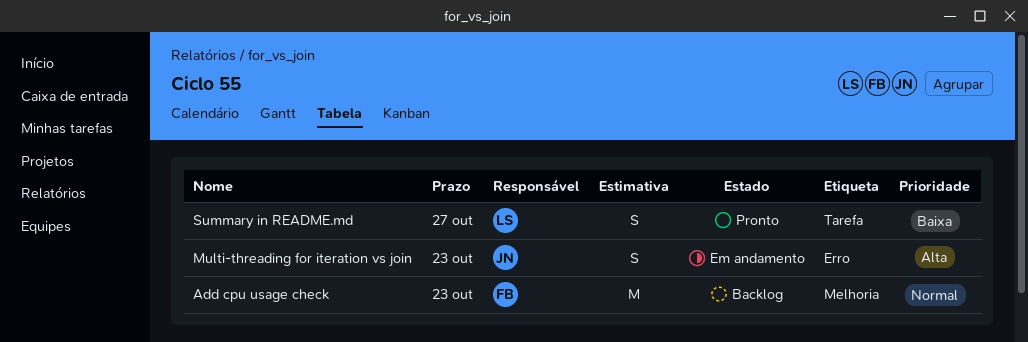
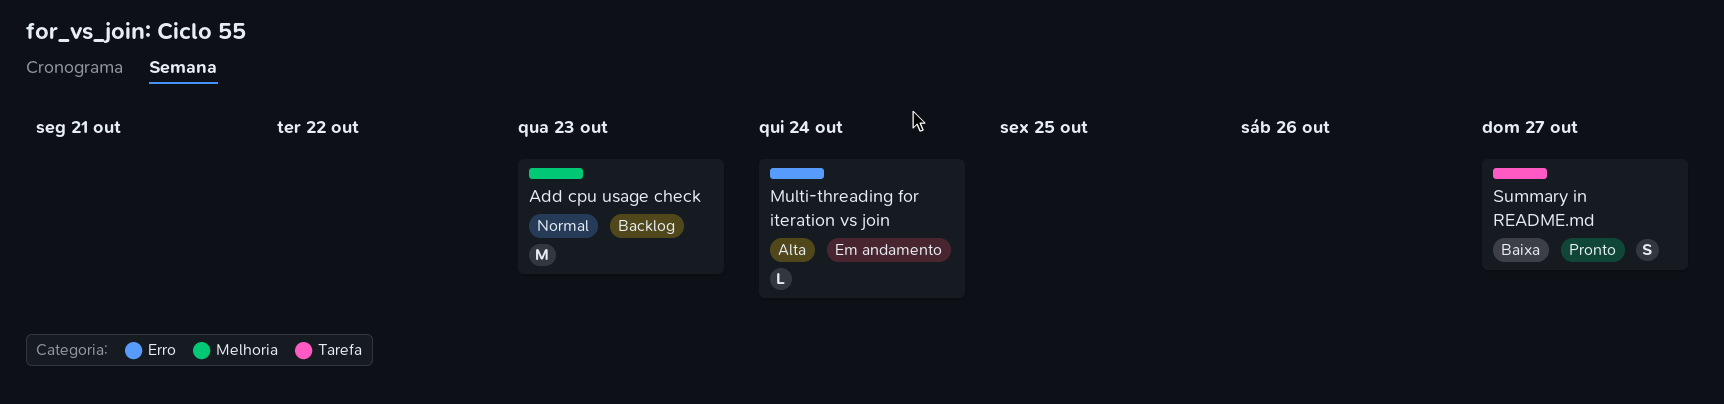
Multi-threading for iteration vs join, estimate: S -> L
Multi-threading for iteration vs join, due: Oct 23 -> Oct 24

